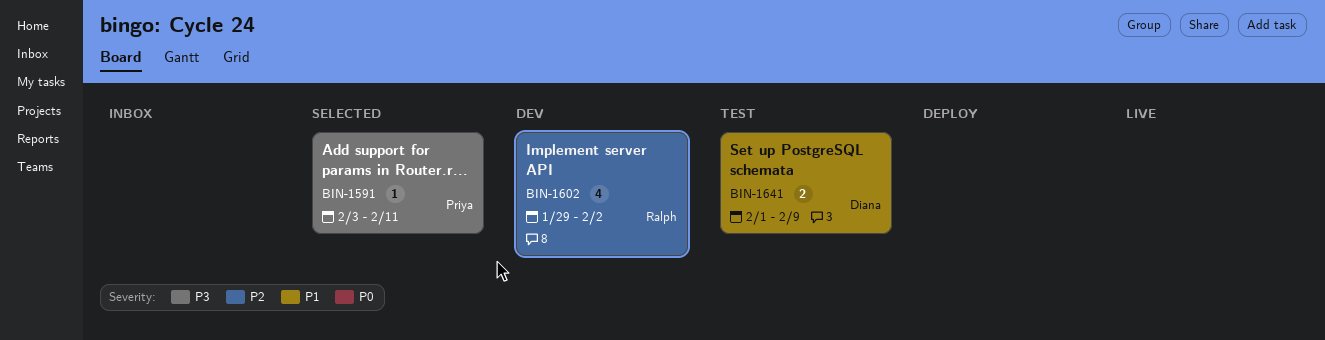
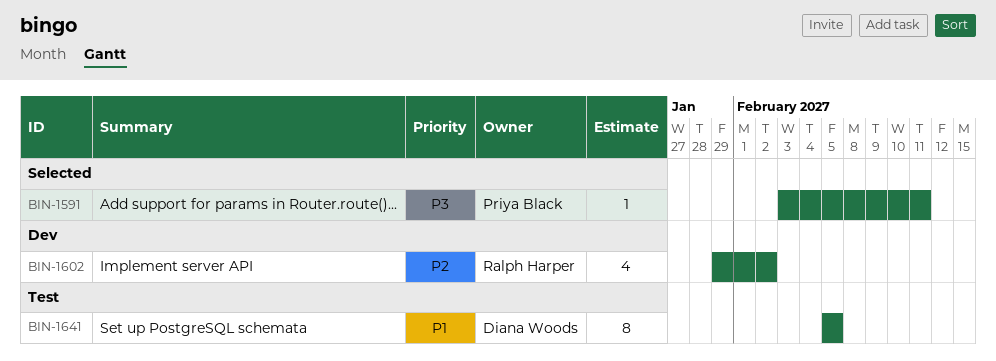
BIN-1641, estimate: 2 -> 8
BIN-1641, start: Feb 1 -> Feb 5
BIN-1641, due: Feb 9 -> Feb 5

